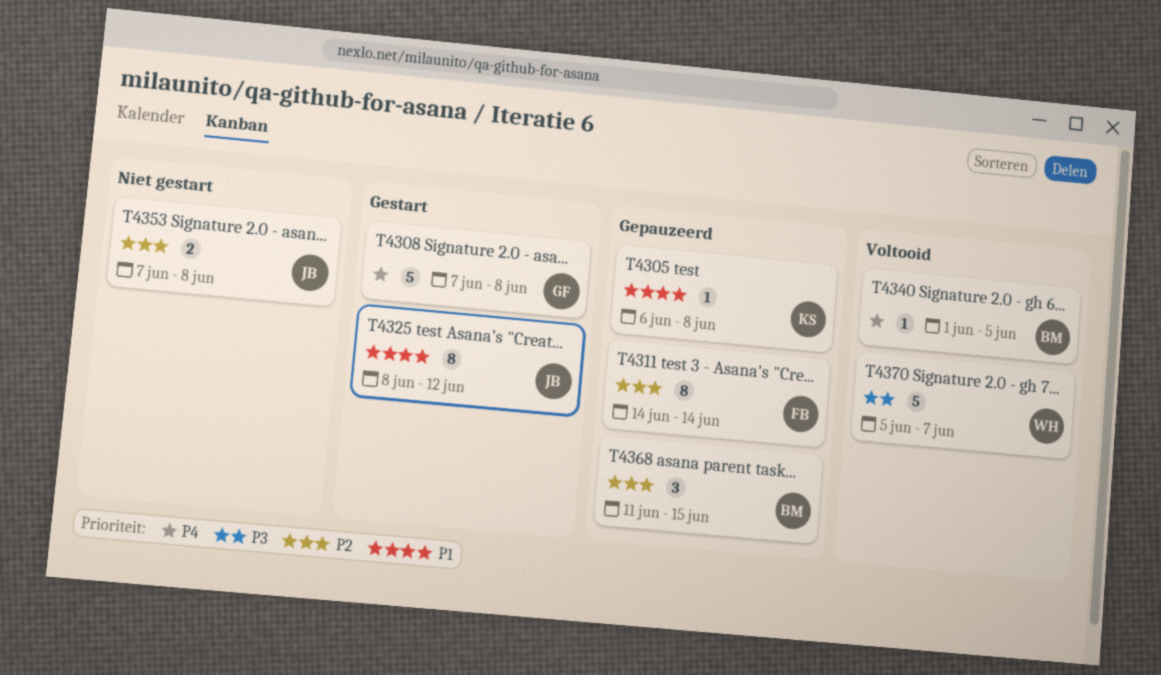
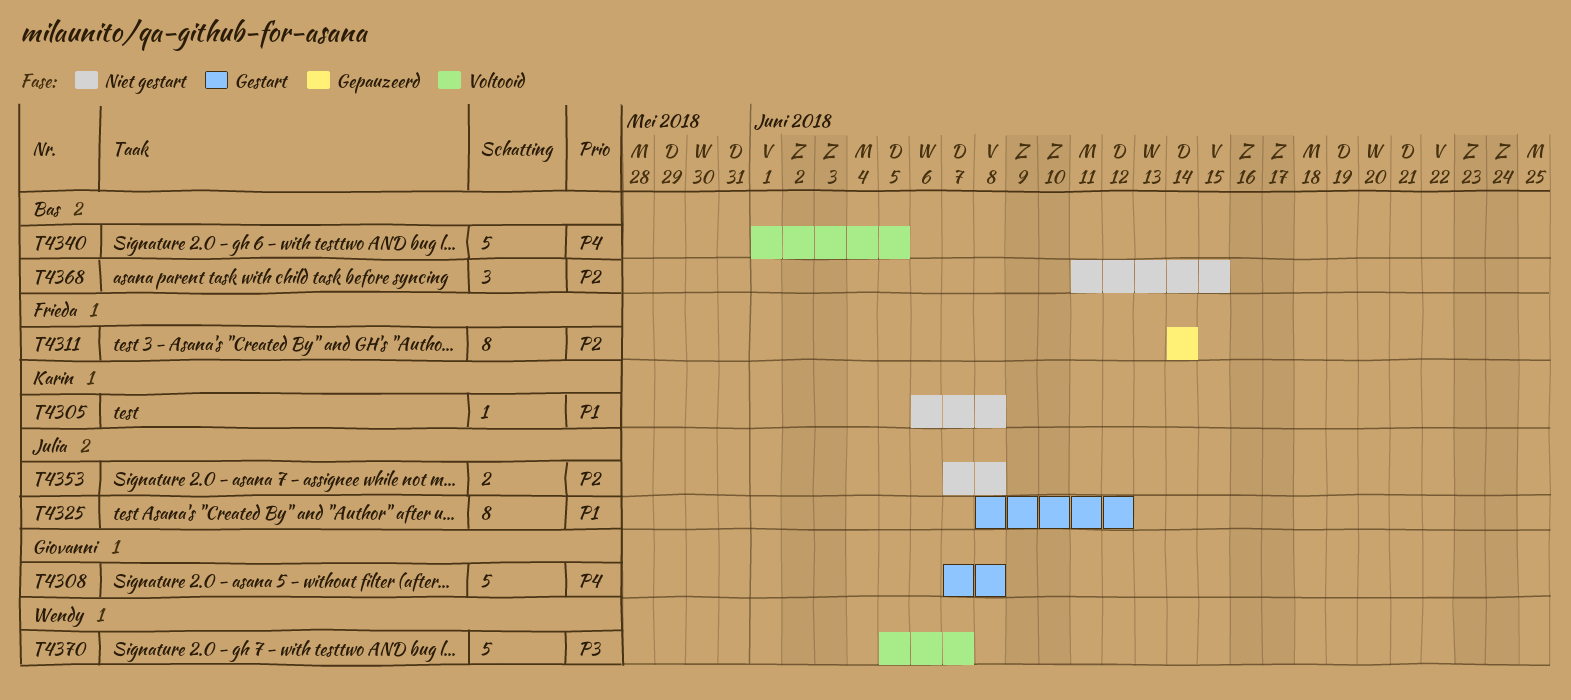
T4305, status: Gepauzeerd -> Niet gestart
T4340, estimate: 1 -> 5
T4368, status: Gepauzeerd -> Niet gestart

